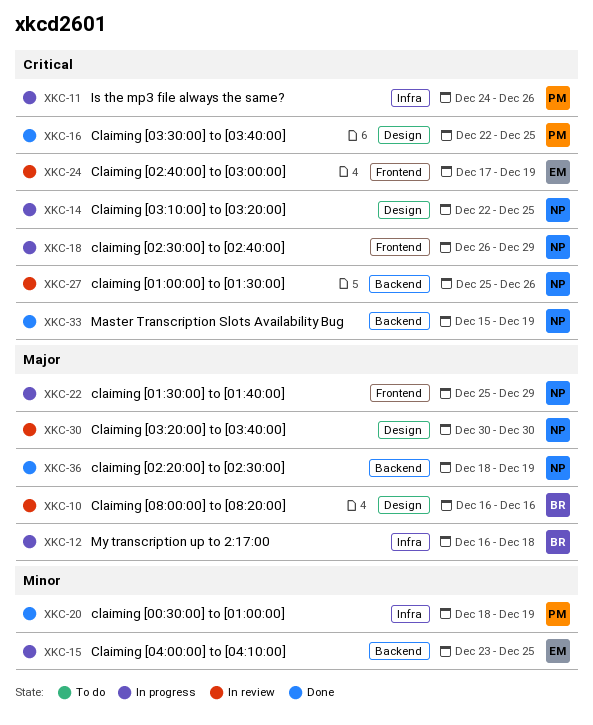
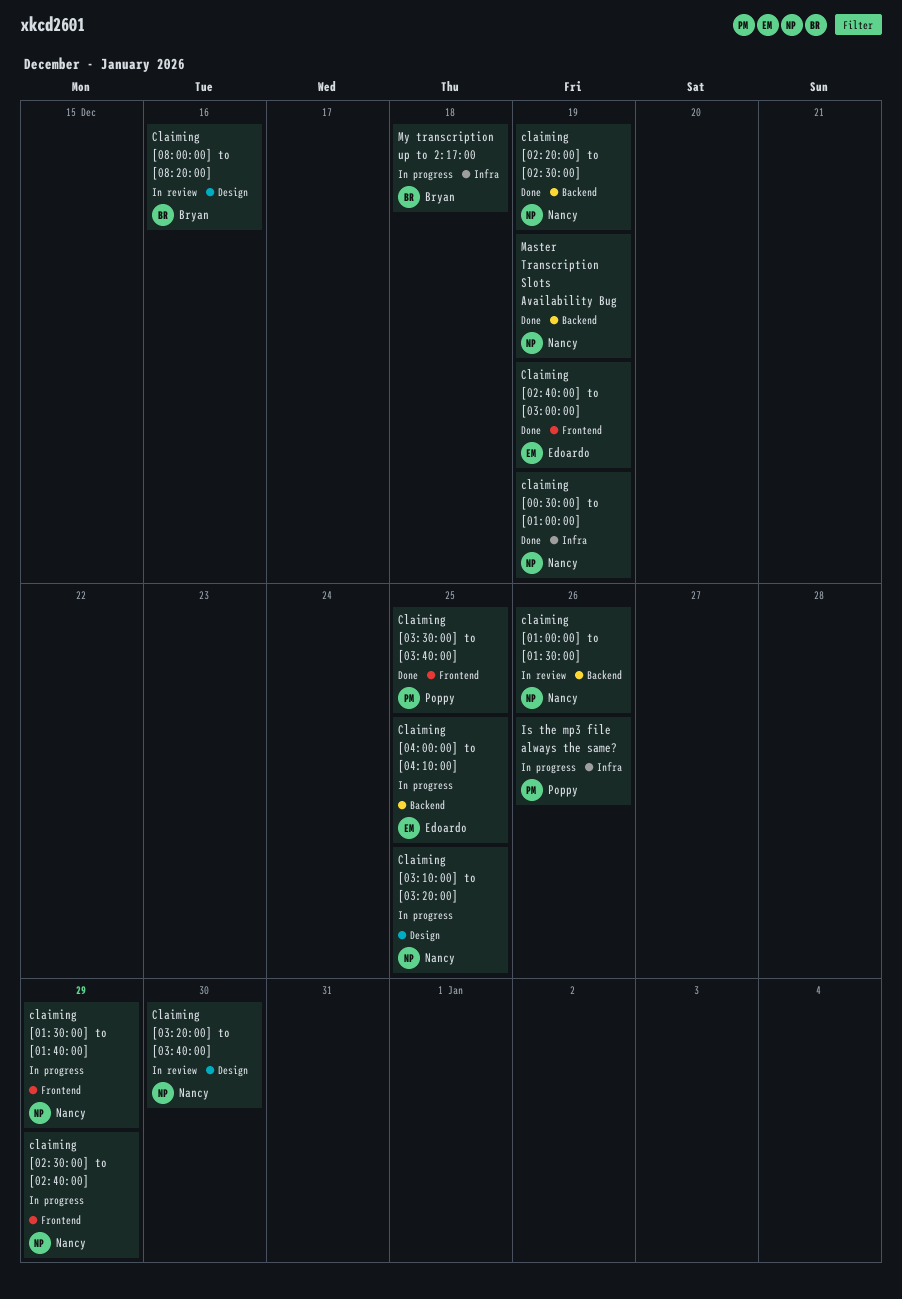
claiming [00:30:00] to [01:00:00], owner: Poppy -> Nancy
Claiming [02:40:00] to [03:00:00], status: In review -> Done
Claiming [03:30:00] to [03:40:00], label: Design -> Frontend

